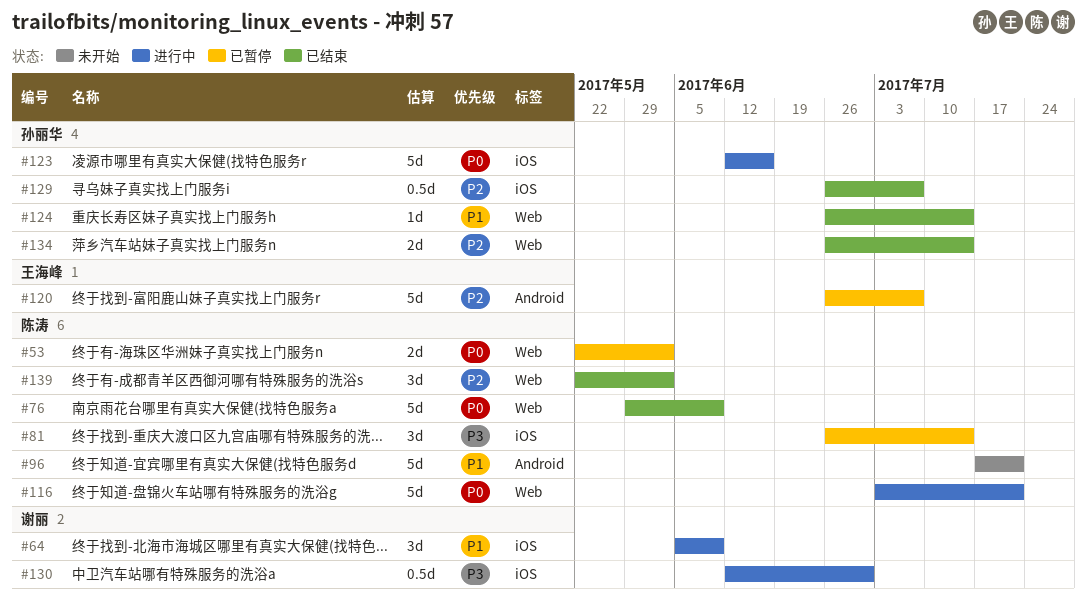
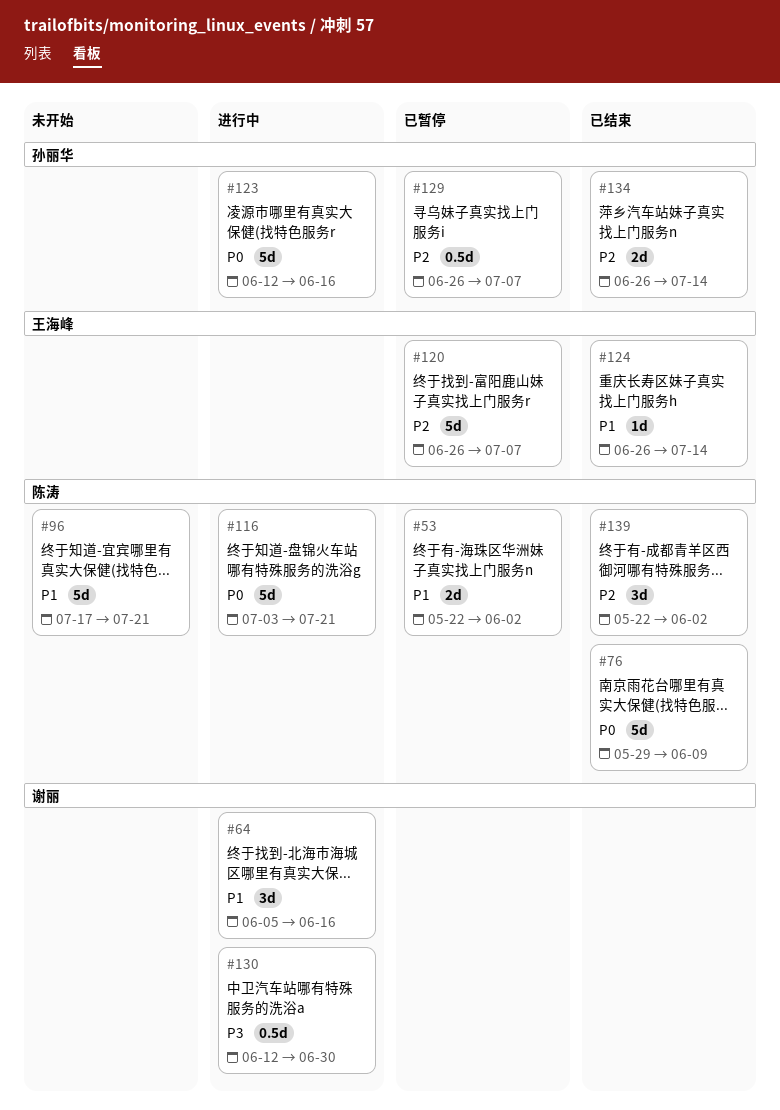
#53, priority: P0 -> P1
#64, due: Jun 9 -> Jun 16
#81: present -> none
#124, owner: 孙丽华 -> 王海峰
#129, status: 已结束 -> 已暂停

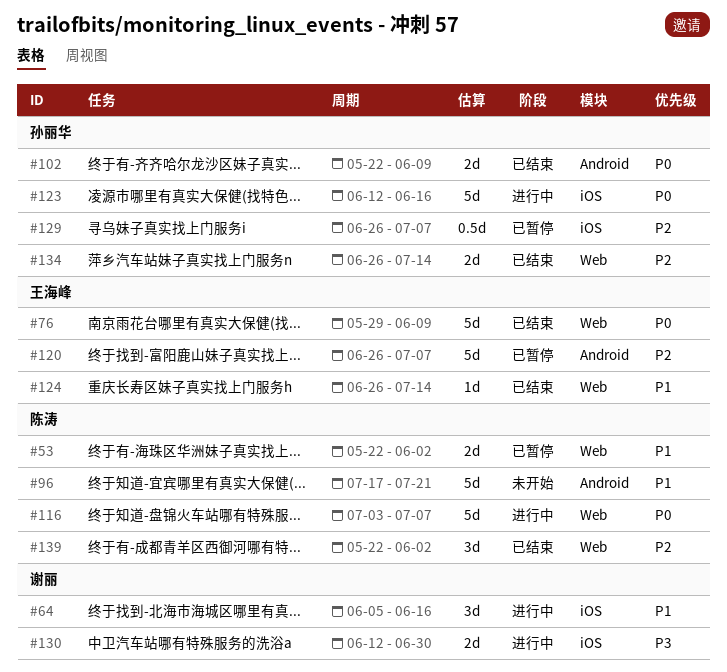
#76, owner: 陈涛 -> 王海峰
#102: none -> present
#116, due: Jul 21 -> Jul 7
#130, estimate: 0.5d -> 2d

